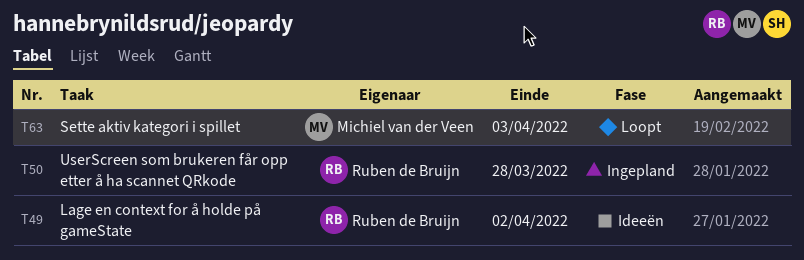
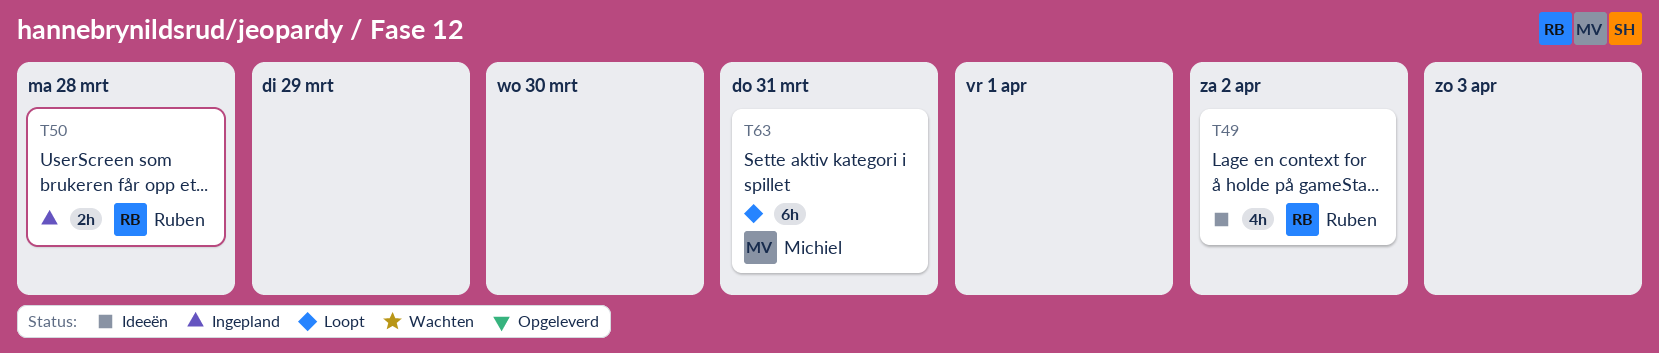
T63, due: Apr 3 -> Mar 31

